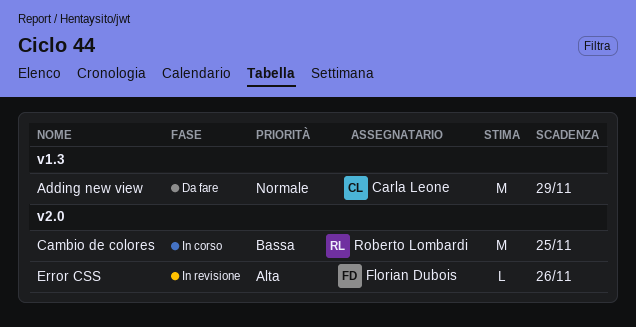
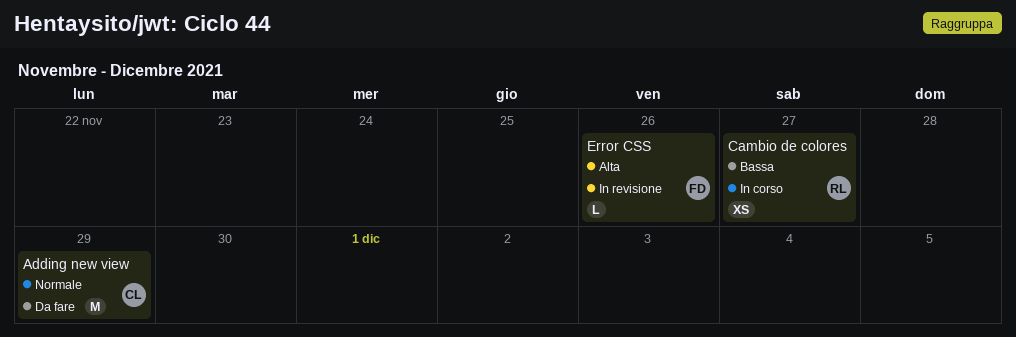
Cambio de colores, estimate: M -> XS
Cambio de colores, due: Nov 25 -> Nov 27

